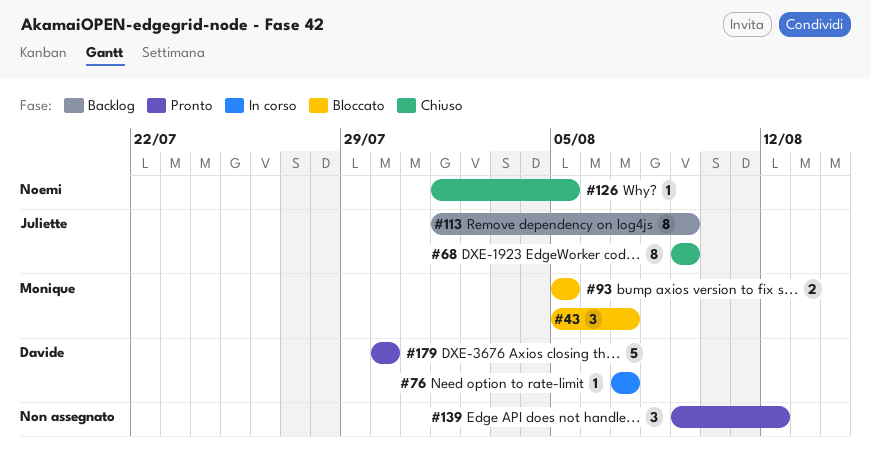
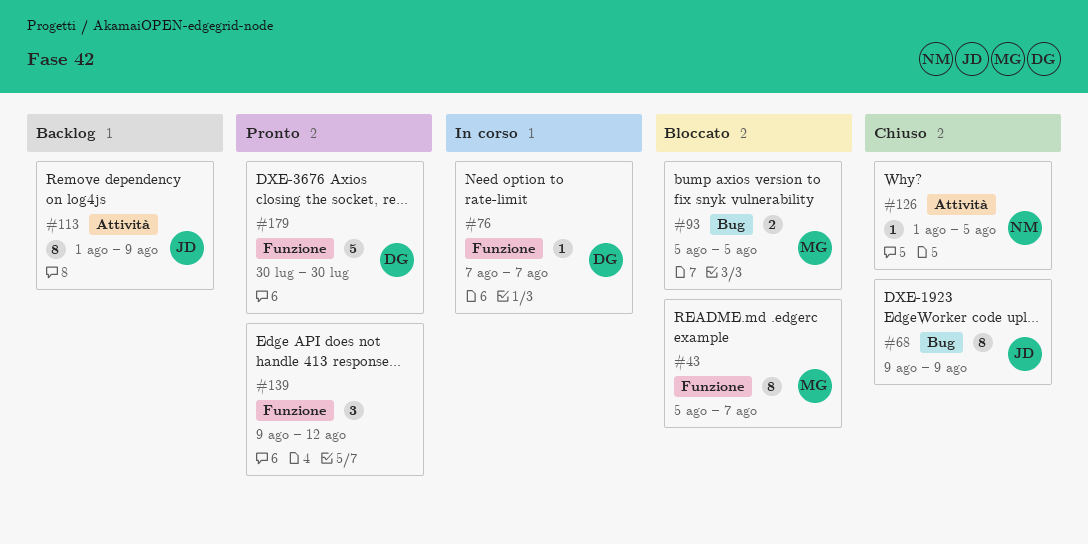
#43, estimate: 3 -> 8

